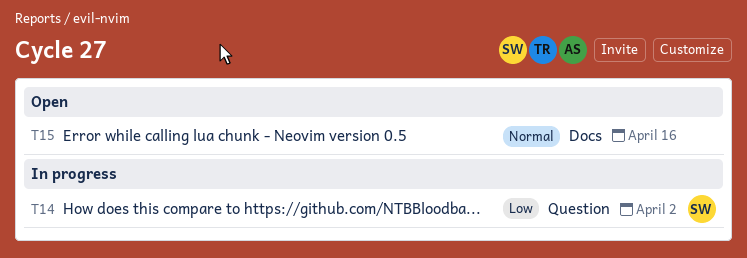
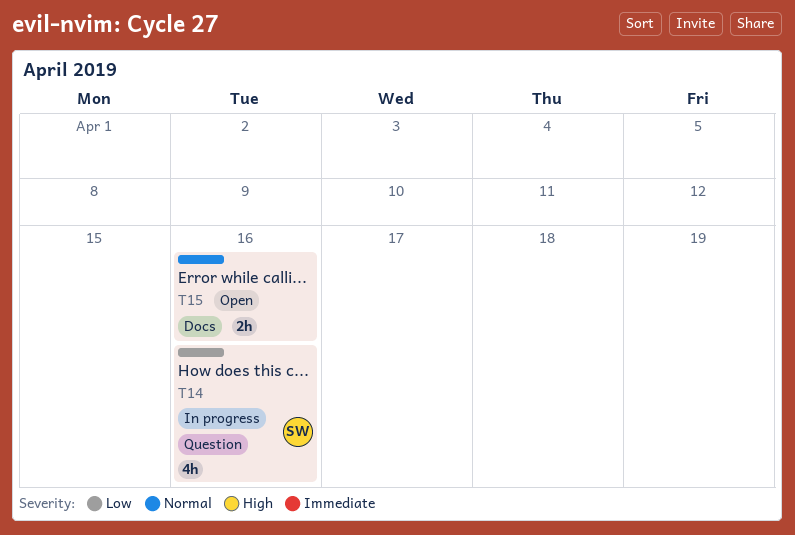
T14, due: Apr 2 -> Apr 16

